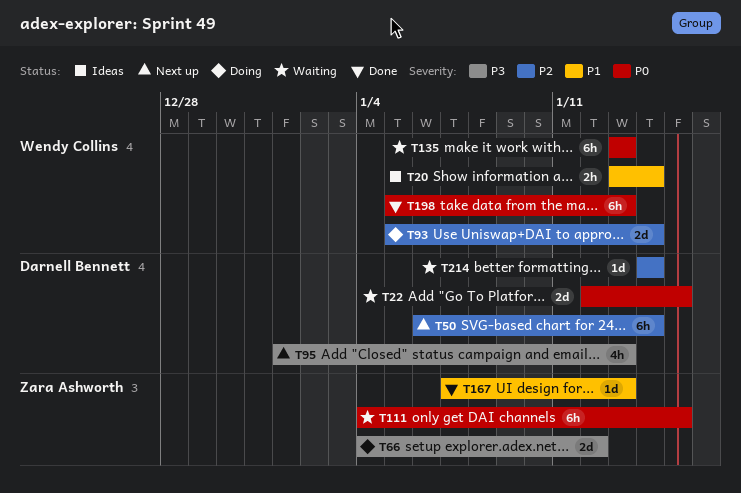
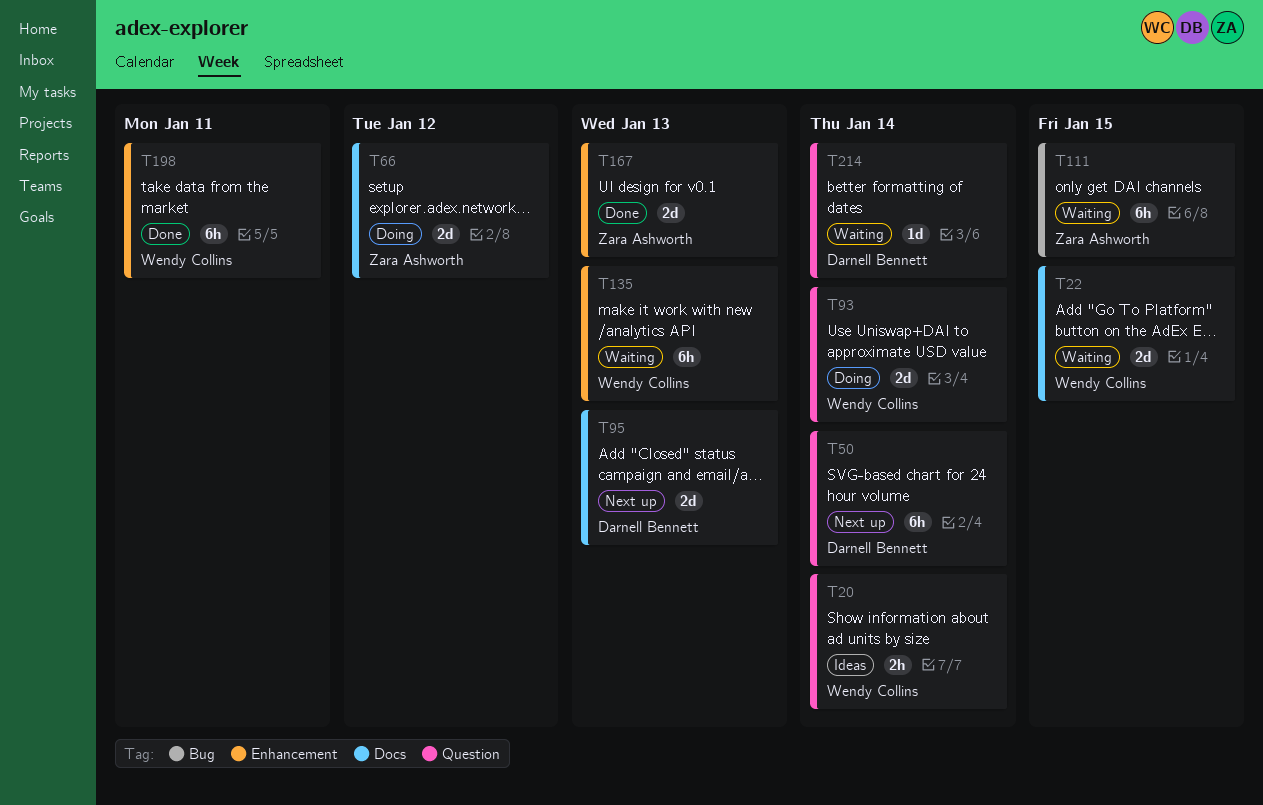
T22, owner: Darnell Bennett -> Wendy Collins
T95, estimate: 4h -> 2d
T167, estimate: 1d -> 2d
T198, due: Jan 13 -> Jan 11

